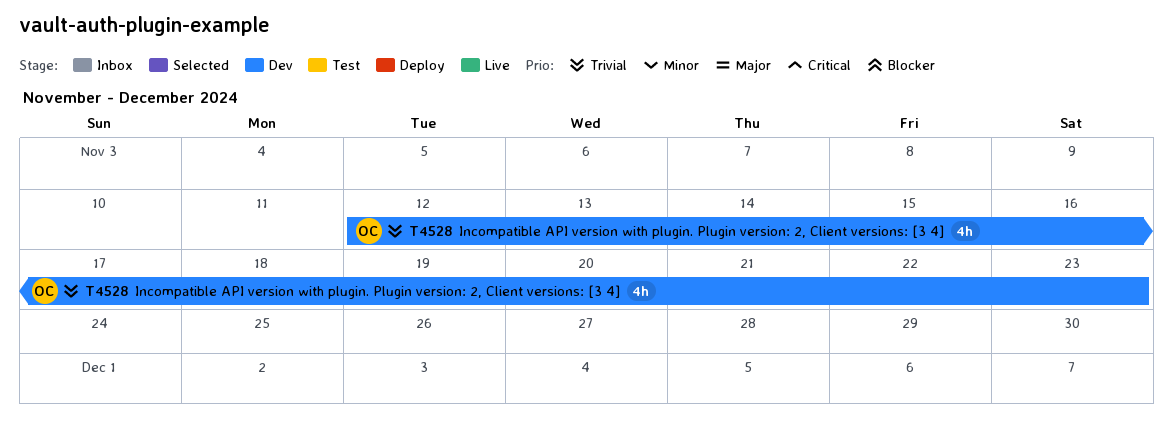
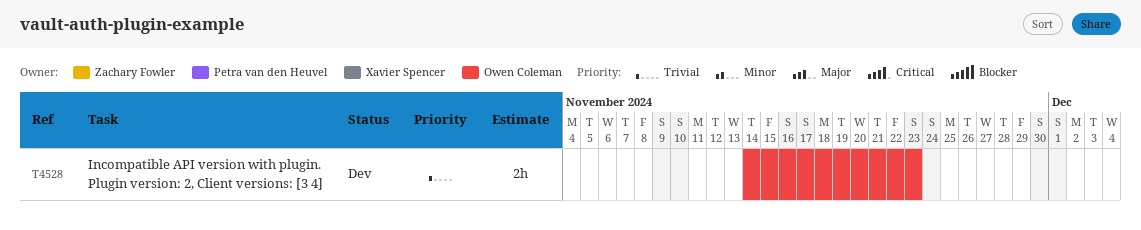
T4528, estimate: 4h -> 2h
T4528, start: Nov 12 -> Nov 14

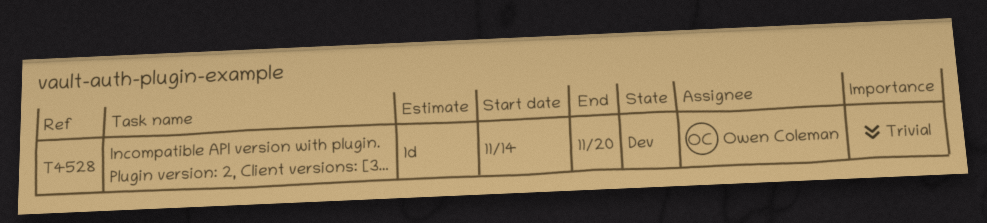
T4528, estimate: 2h -> 1d
T4528, due: Nov 23 -> Nov 20

